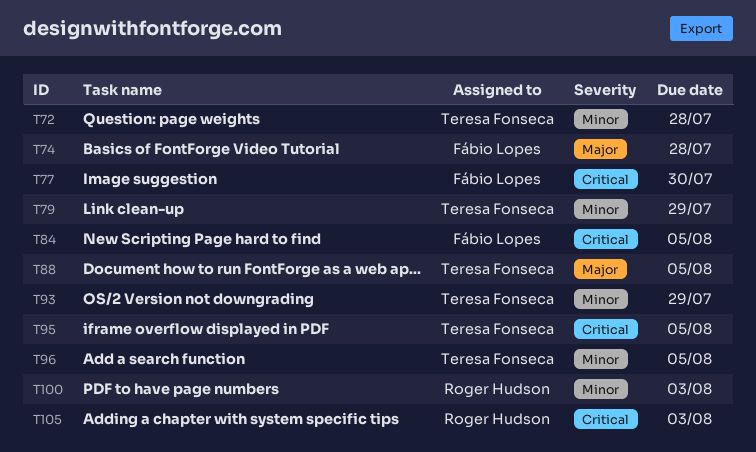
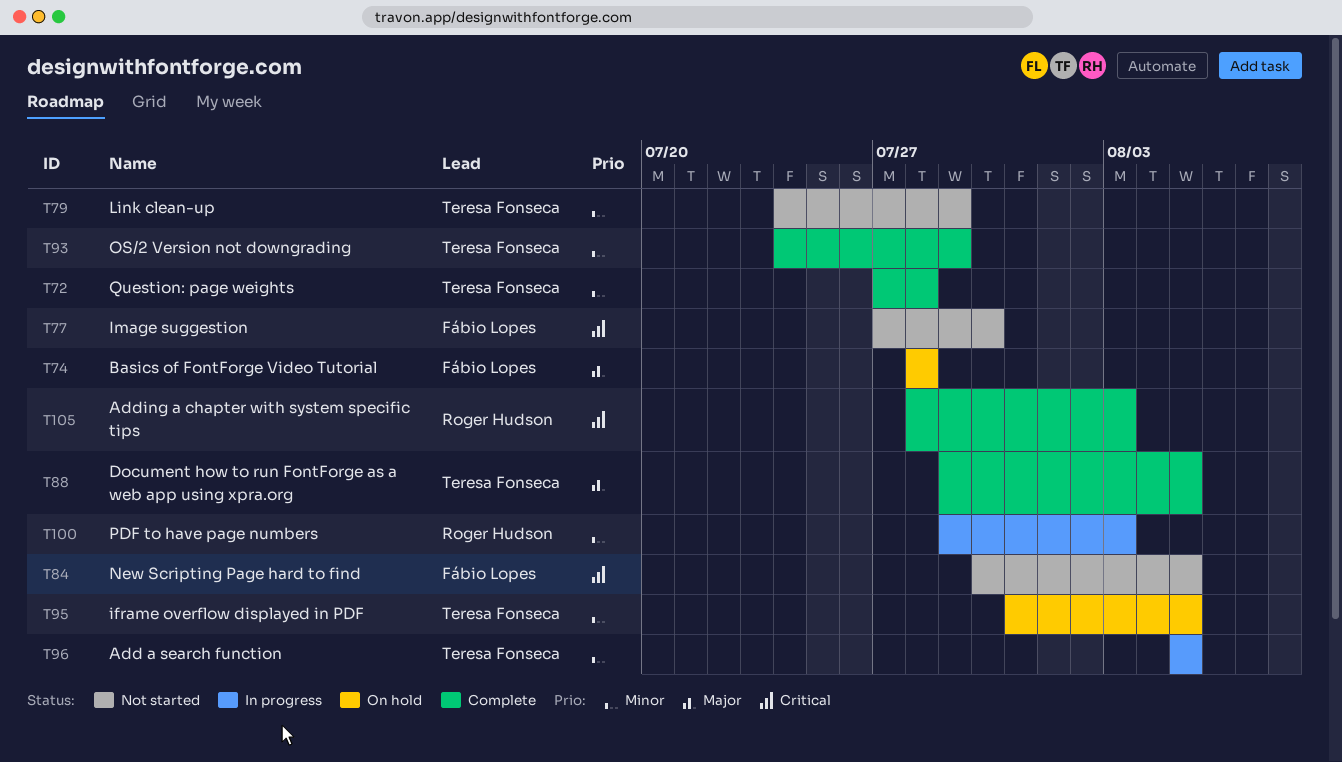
T95, priority: Critical -> Minor

